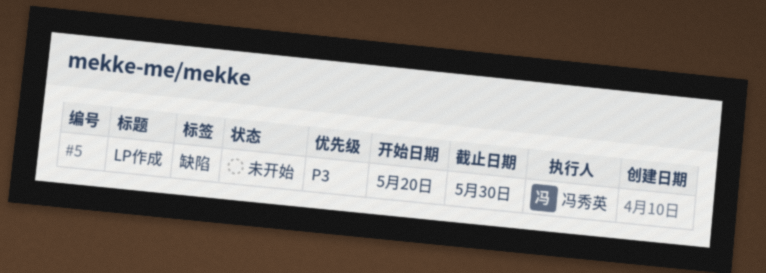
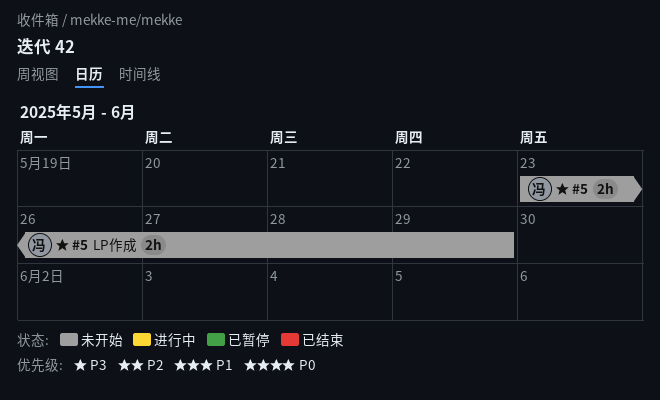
#5, start: May 20 -> May 23
#5, due: May 30 -> May 29

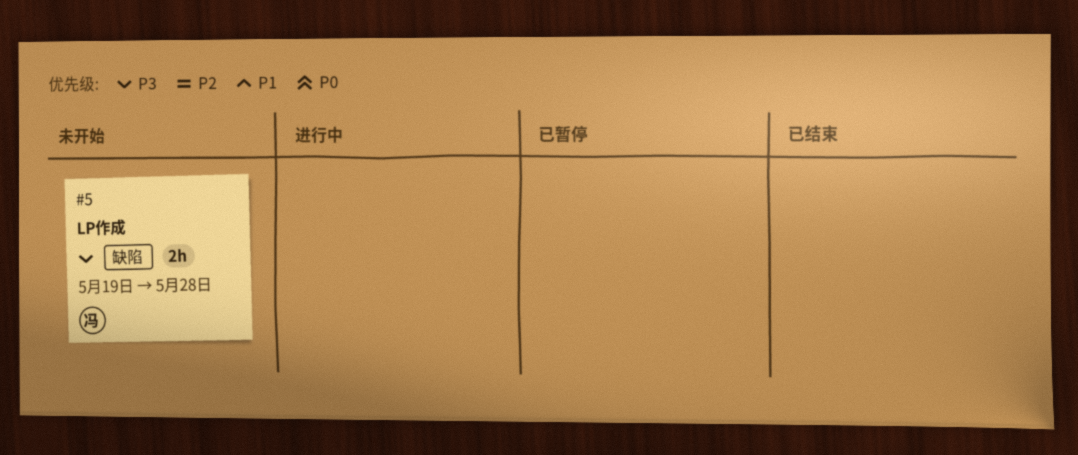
#5, start: May 23 -> May 19
#5, due: May 29 -> May 28

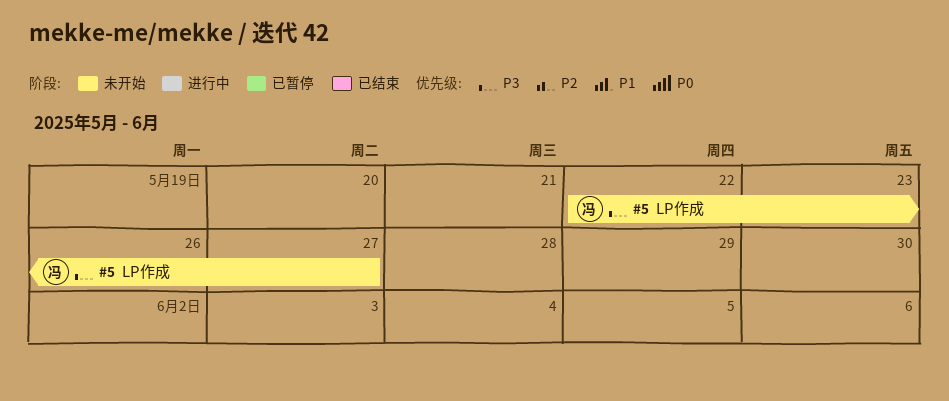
#5, start: May 19 -> May 22
#5, due: May 28 -> May 27

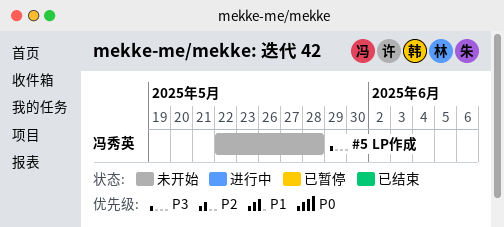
#5, due: May 27 -> May 28

